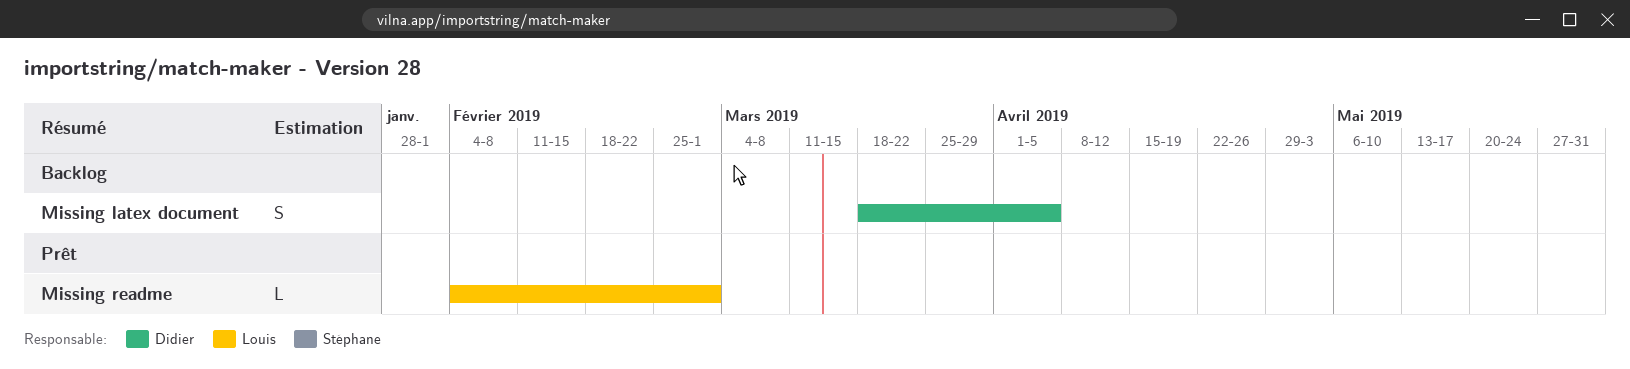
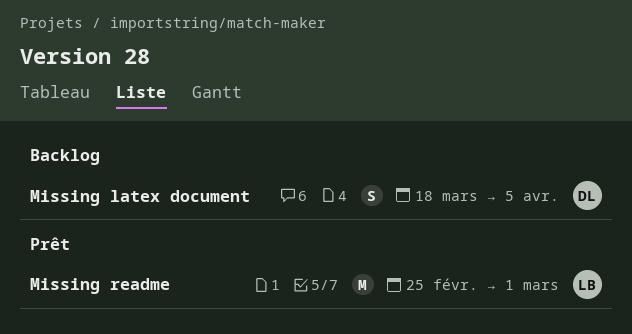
Missing readme, estimate: L -> M
Missing readme, start: Feb 4 -> Feb 25

